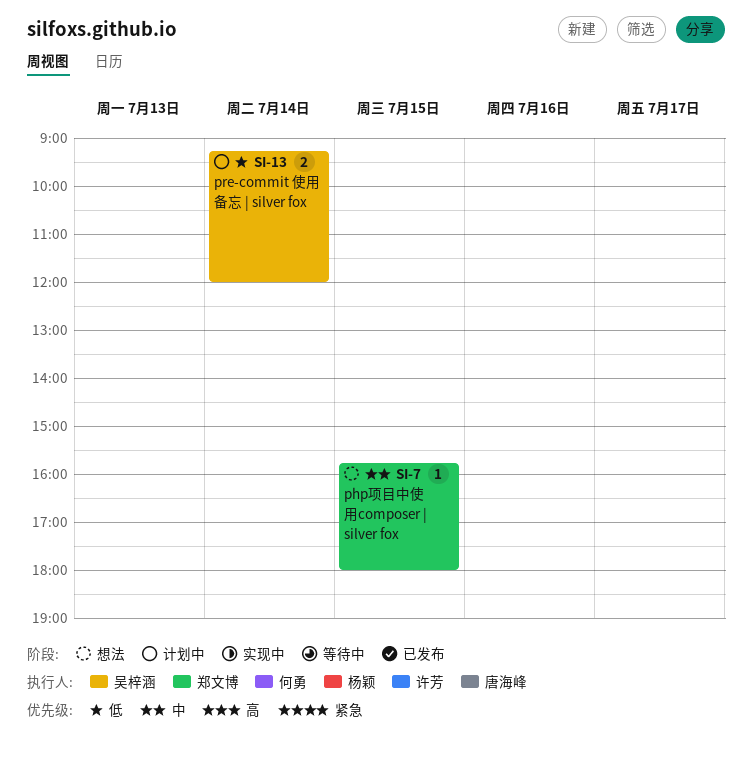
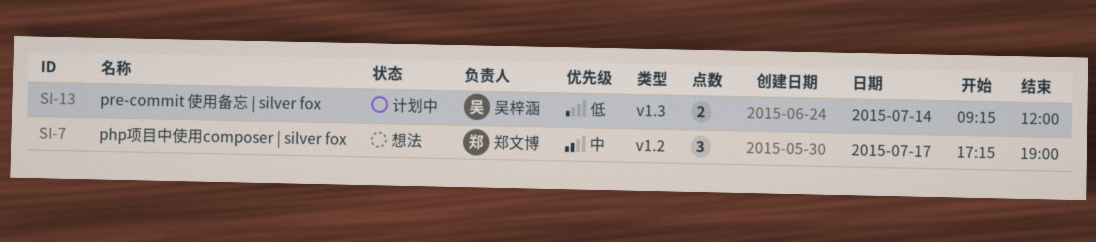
SI-7, estimate: 1 -> 3
SI-7, day: Jul 15 -> Jul 17
SI-7, begins: 15:45 -> 17:15
SI-7, ends: 18:00 -> 19:00

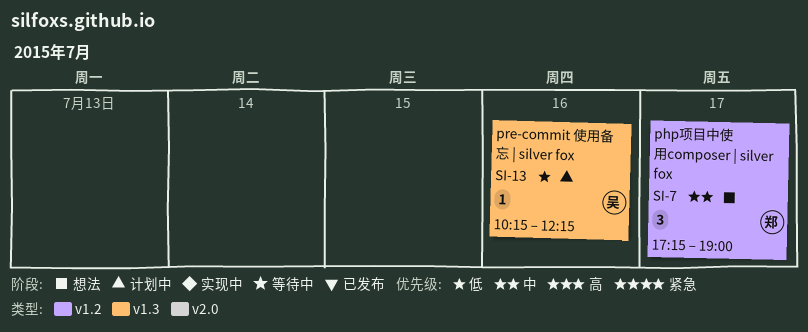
SI-13, estimate: 2 -> 1
SI-13, day: Jul 14 -> Jul 16
SI-13, begins: 09:15 -> 10:15
SI-13, ends: 12:00 -> 12:15

